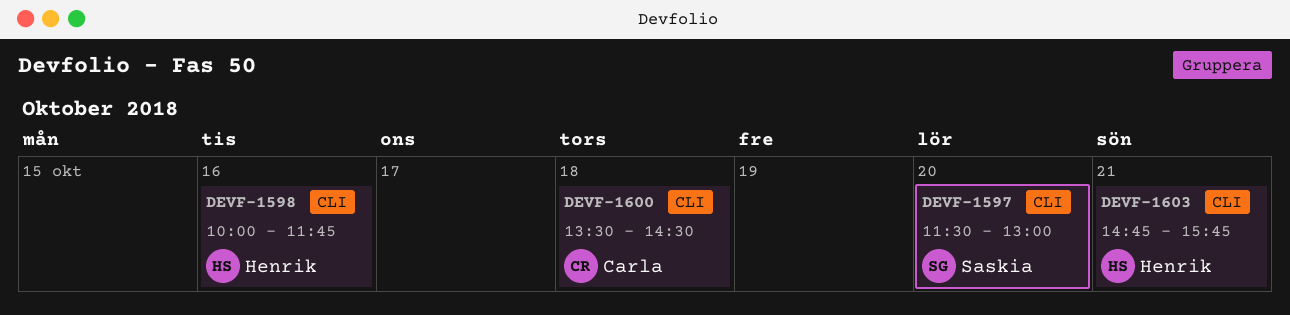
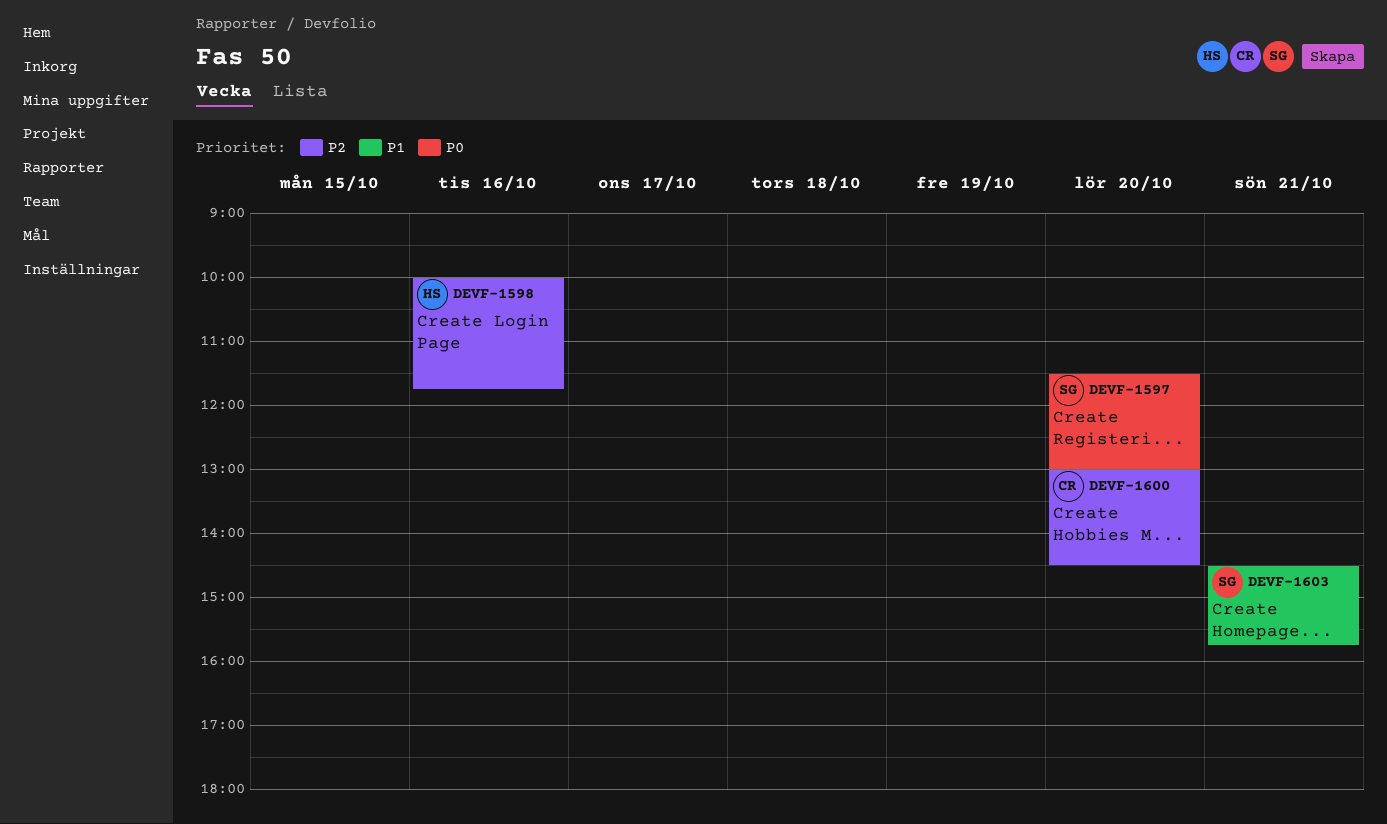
DEVF-1600, day: Oct 18 -> Oct 20
DEVF-1600, begins: 13:30 -> 13:00
DEVF-1603, owner: Henrik -> Saskia
DEVF-1603, begins: 14:45 -> 14:30

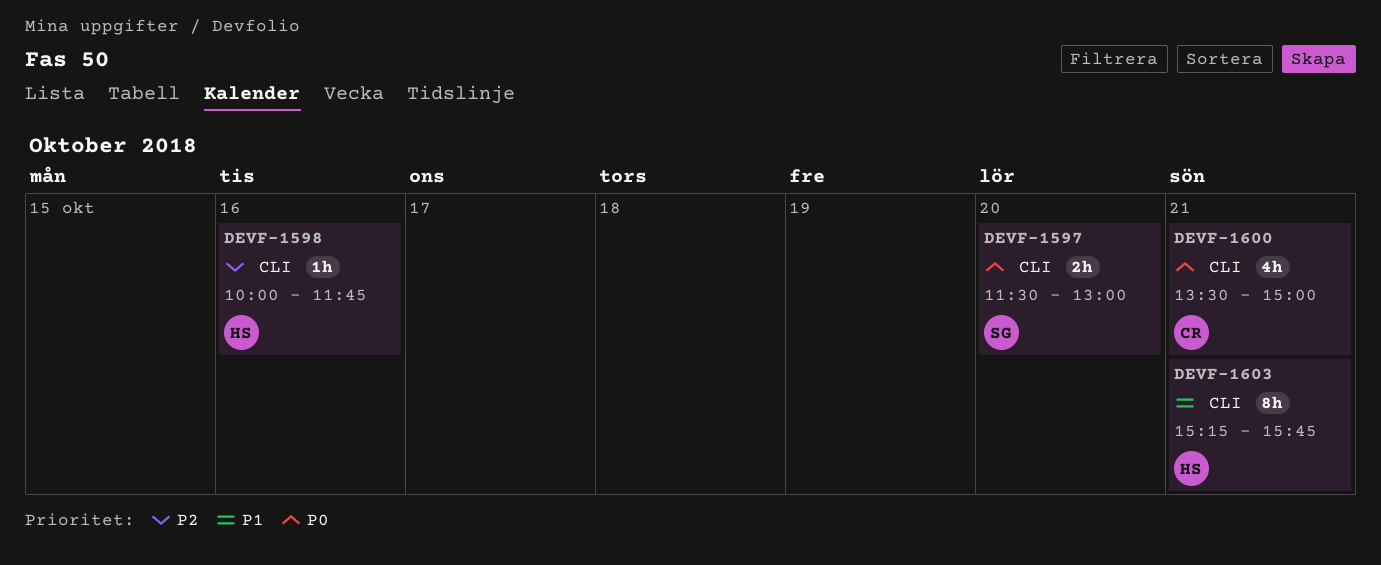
DEVF-1600, priority: P2 -> P0
DEVF-1600, day: Oct 20 -> Oct 21
DEVF-1600, begins: 13:00 -> 13:30
DEVF-1600, ends: 14:30 -> 15:00
DEVF-1603, owner: SG -> HS
DEVF-1603, begins: 14:30 -> 15:15

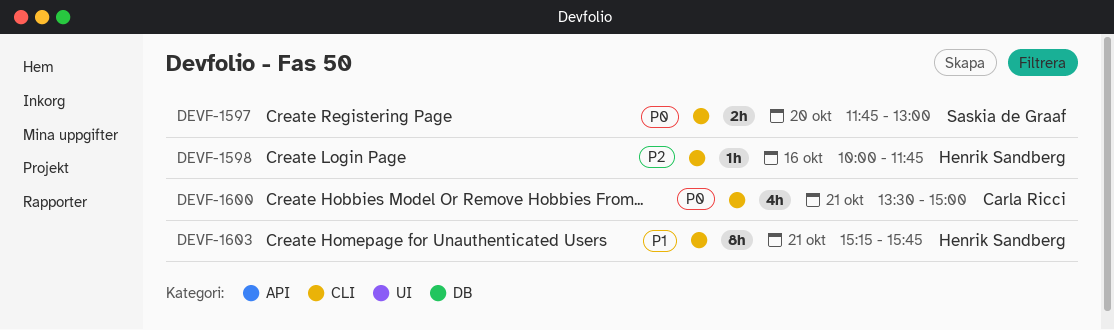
DEVF-1597, begins: 11:30 -> 11:45

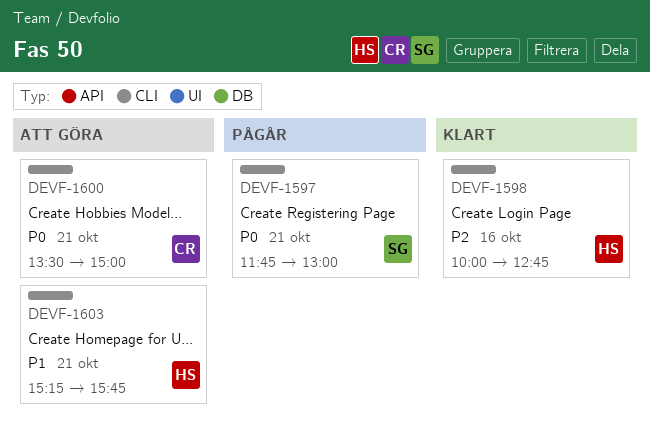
DEVF-1597, day: Oct 20 -> Oct 21
DEVF-1598, ends: 11:45 -> 12:45

